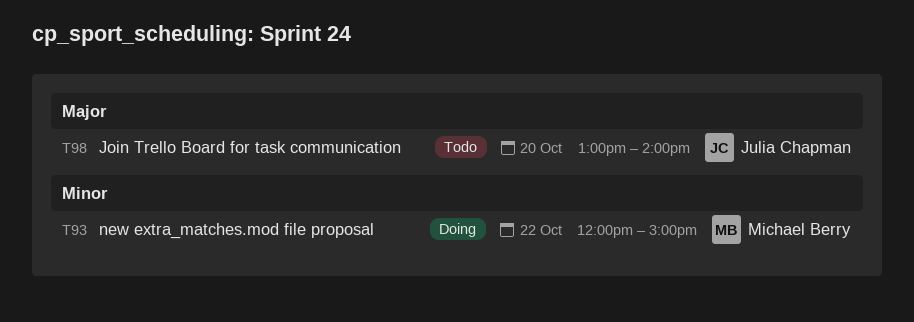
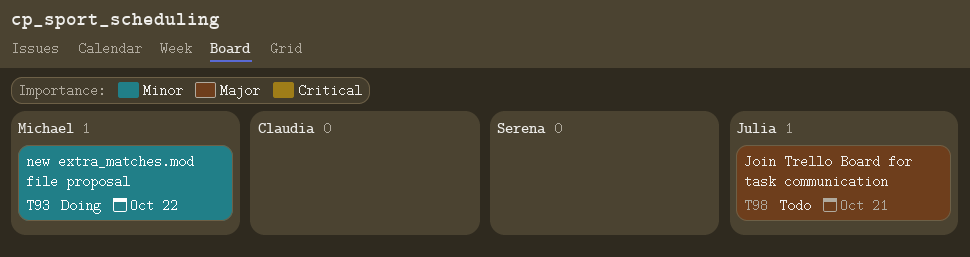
T98, day: Oct 20 -> Oct 21

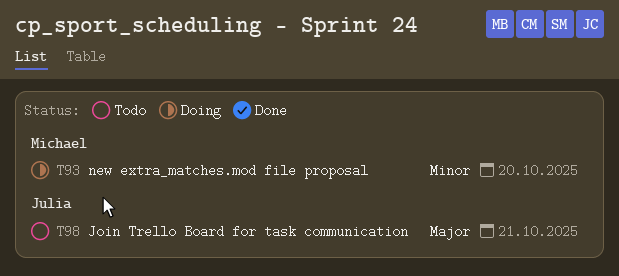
T93, day: Oct 22 -> Oct 20

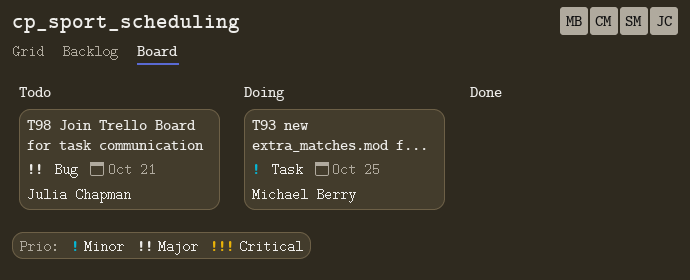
T93, day: Oct 20 -> Oct 25

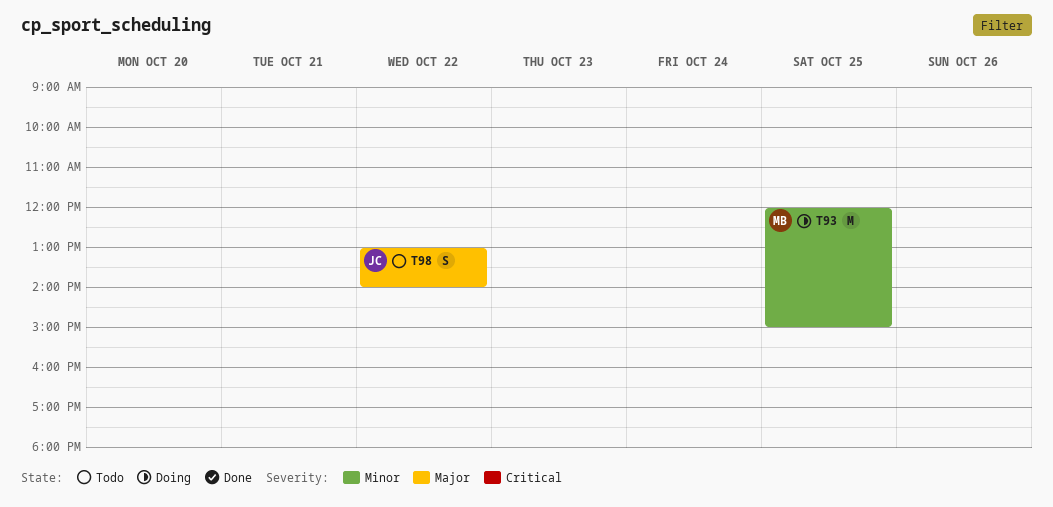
T98, day: Oct 21 -> Oct 22

